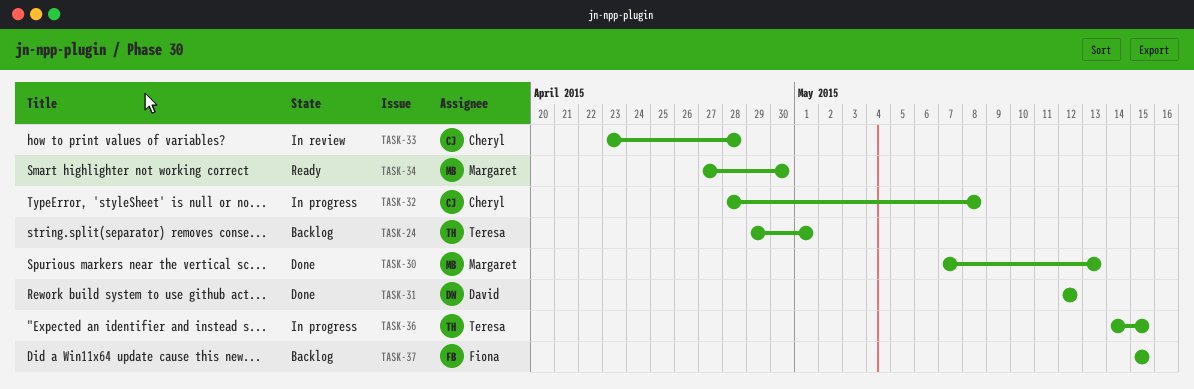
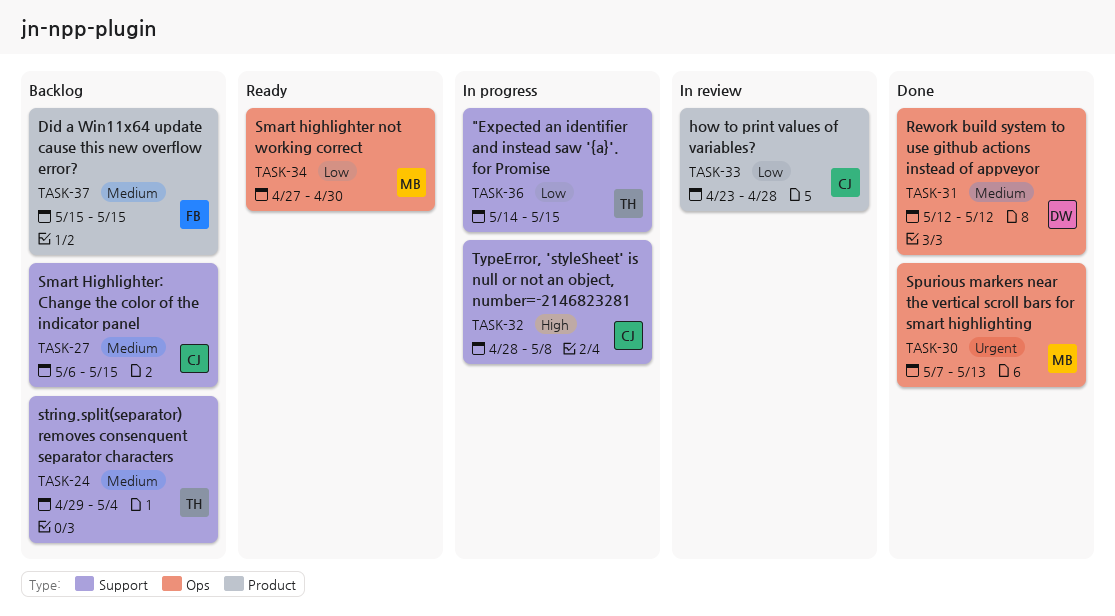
TASK-24, due: May 1 -> May 4
TASK-27: none -> present

